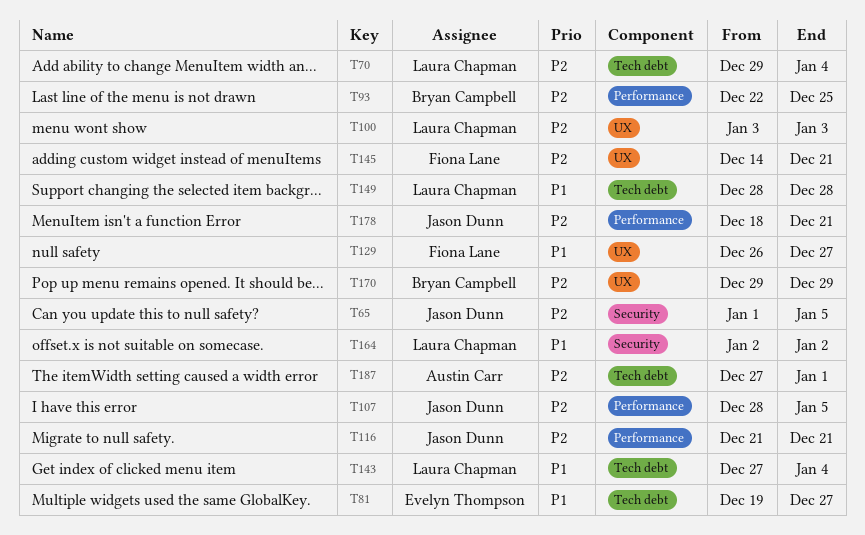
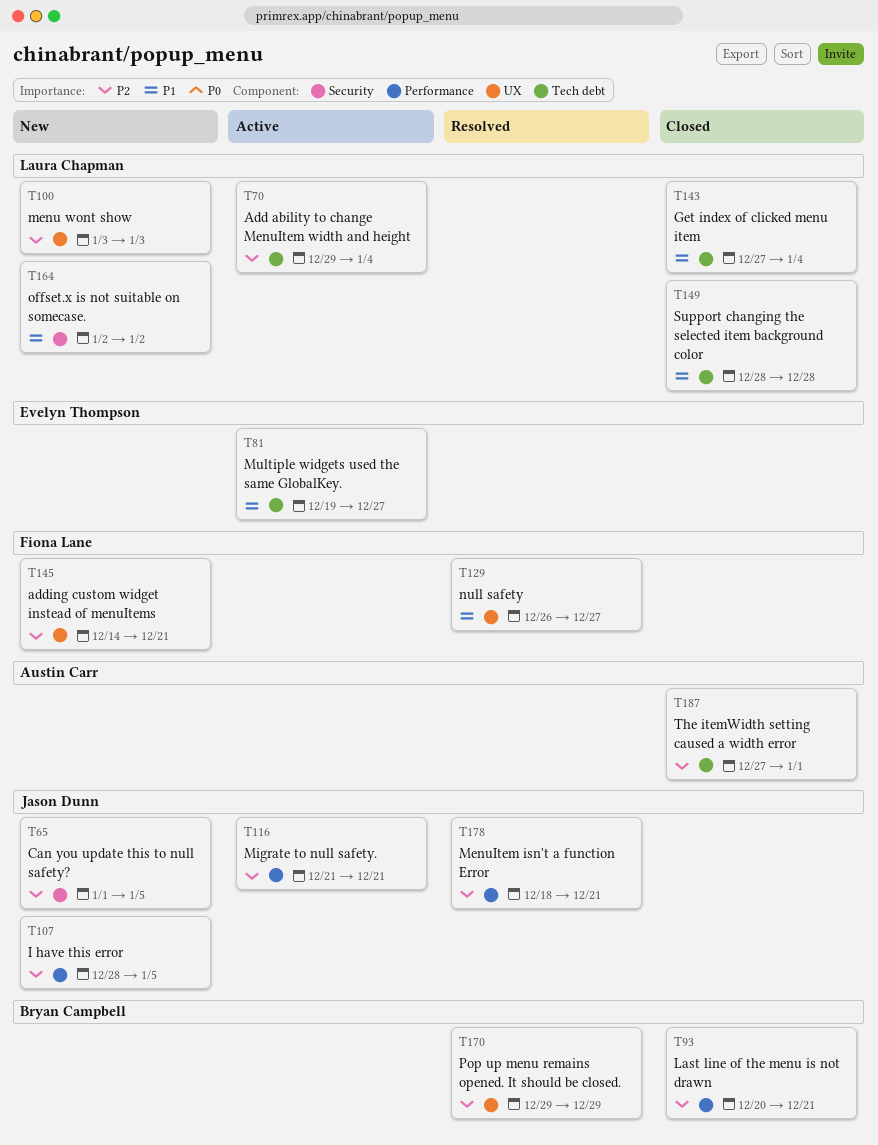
T93, start: Dec 22 -> Dec 20
T93, due: Dec 25 -> Dec 21

